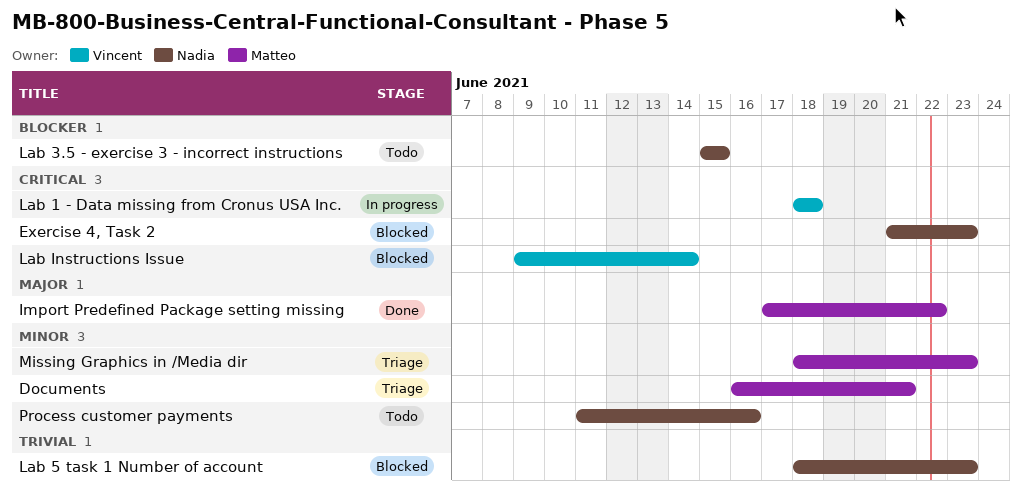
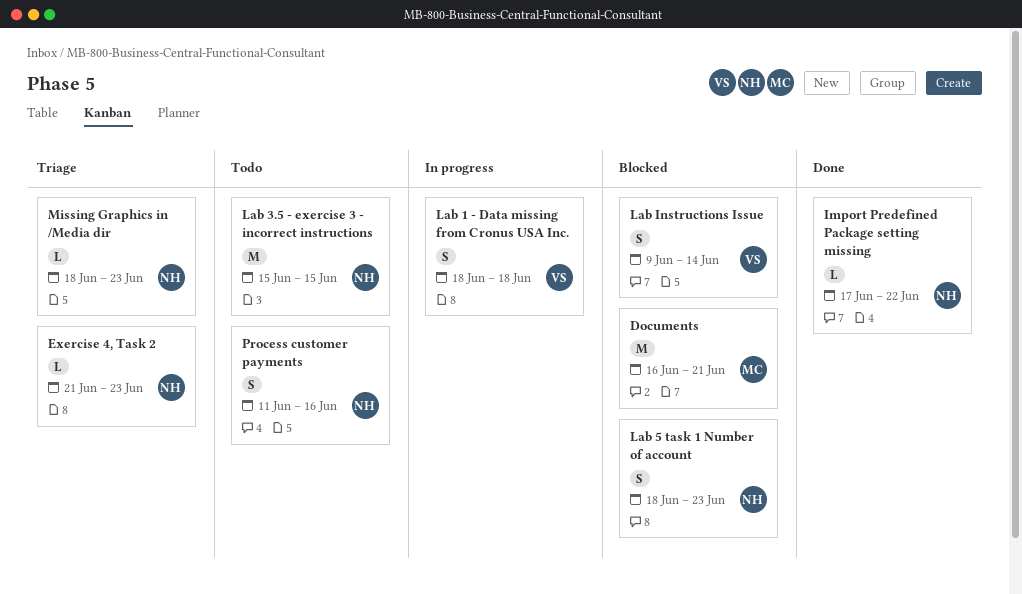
Documents, status: Triage -> Blocked
Exercise 4, Task 2, status: Blocked -> Triage
Import Predefined Package setting missing, owner: Matteo -> Nadia
Missing Graphics in /Media dir, owner: Matteo -> Nadia

